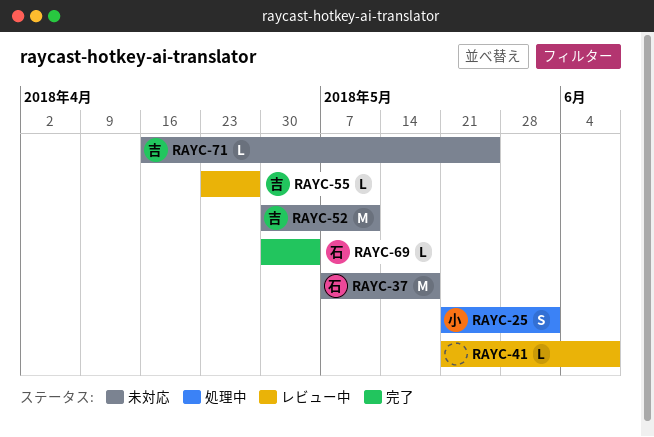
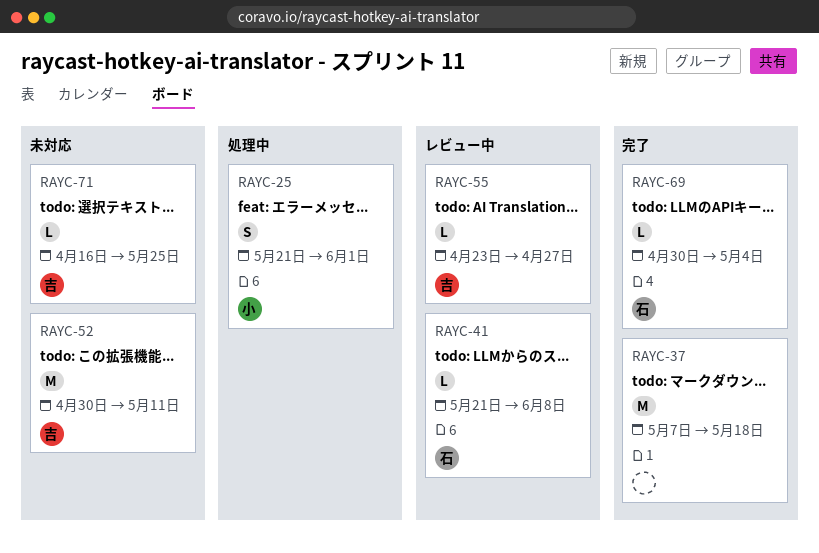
RAYC-37, status: 未対応 -> 完了
RAYC-37, owner: 石 -> none
RAYC-41, owner: none -> 石

